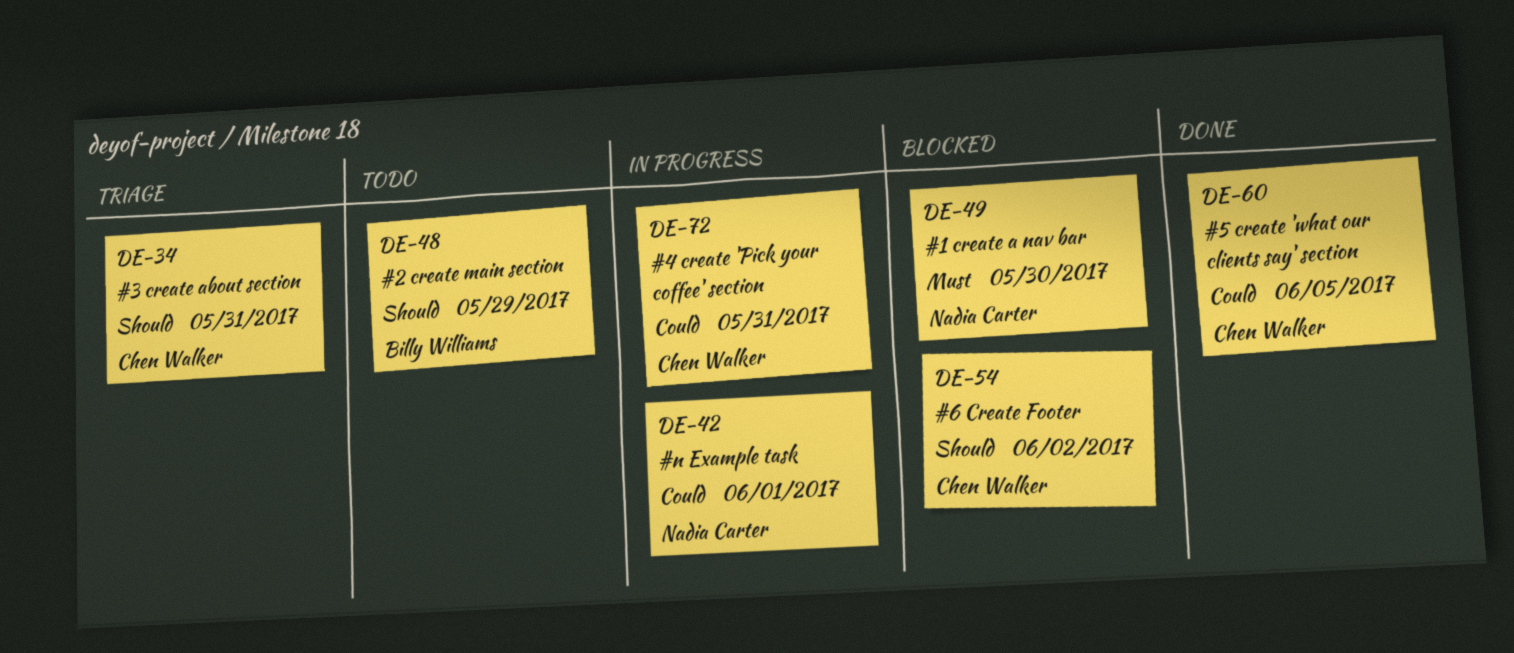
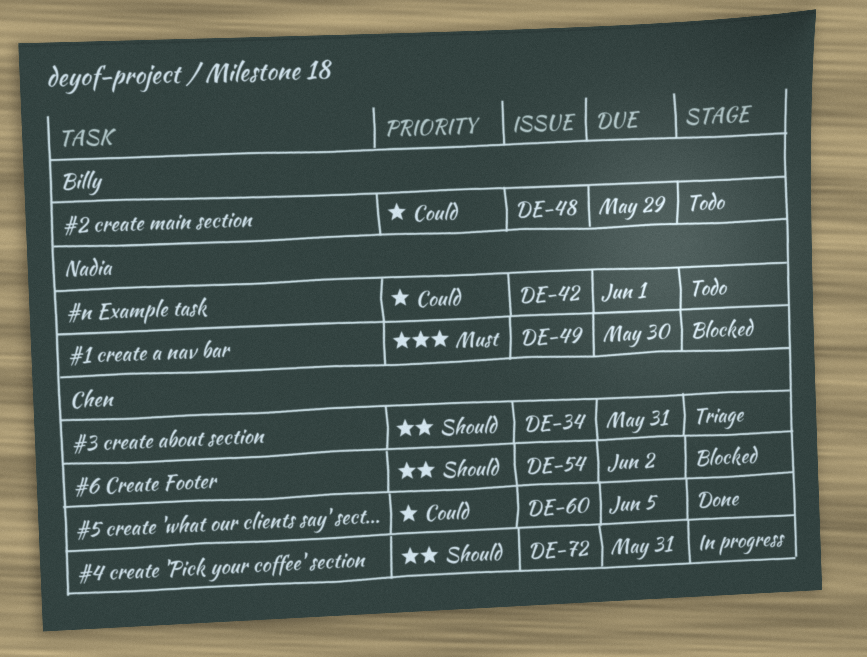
DE-42, status: In progress -> Todo
DE-48, priority: Should -> Could
DE-72, priority: Could -> Should

